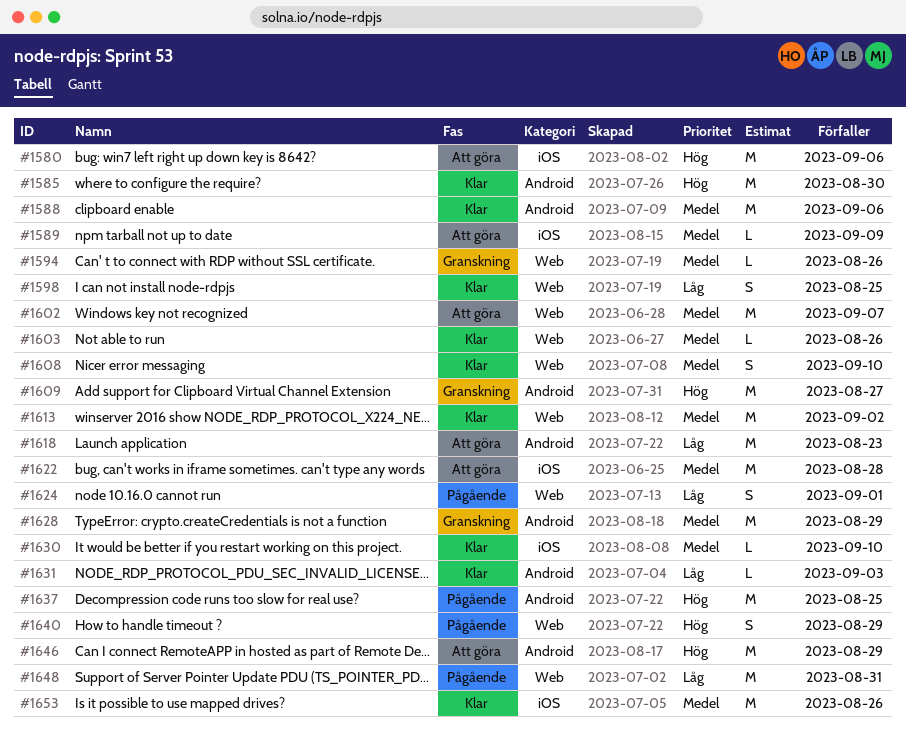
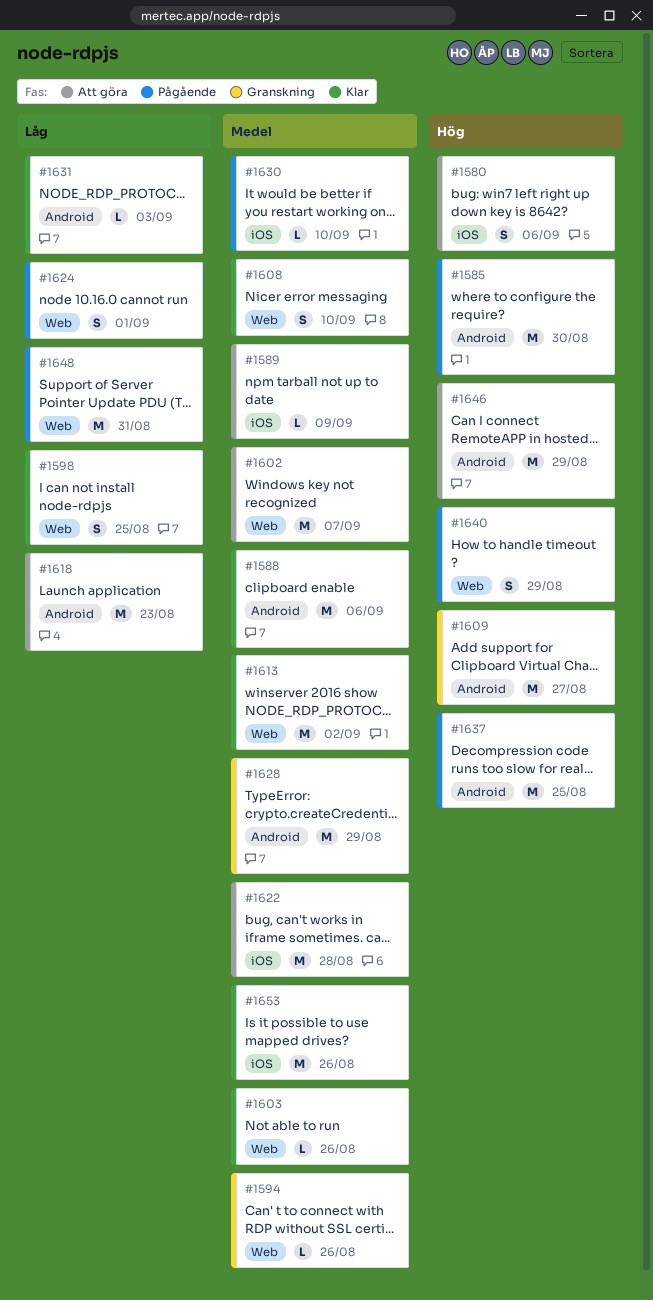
#1580, estimate: M -> S
#1585, status: Klar -> Pågående
#1630, status: Klar -> Pågående

